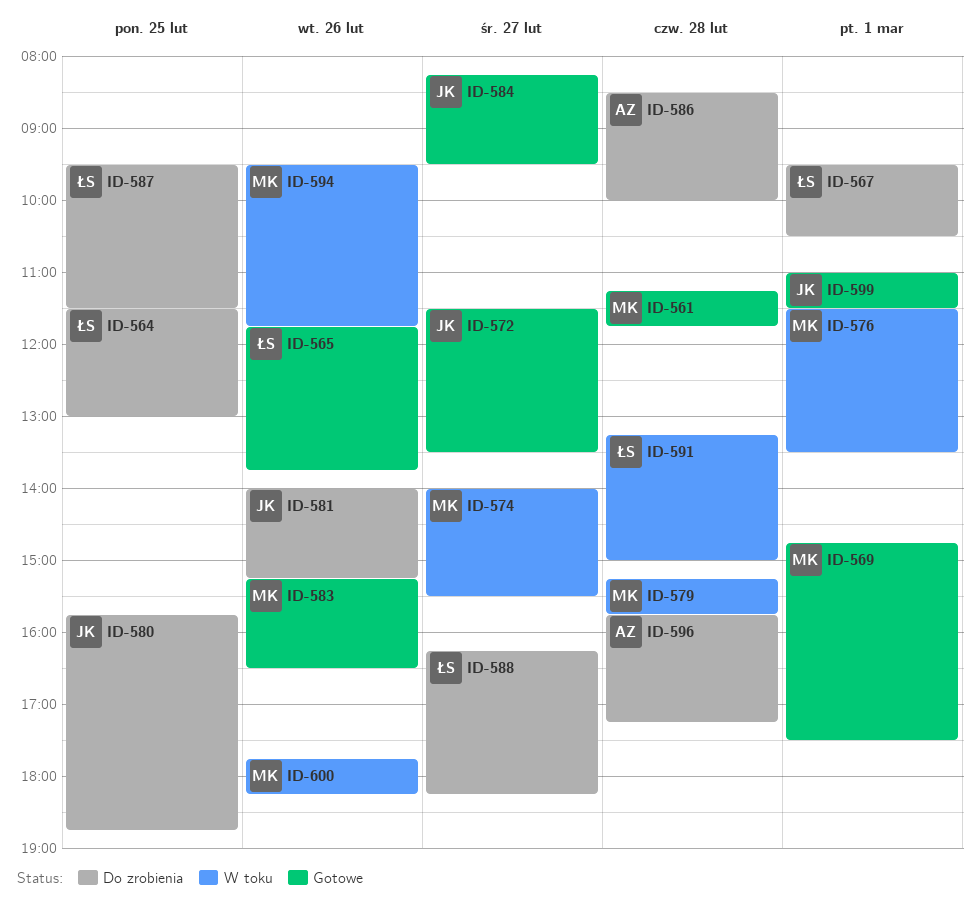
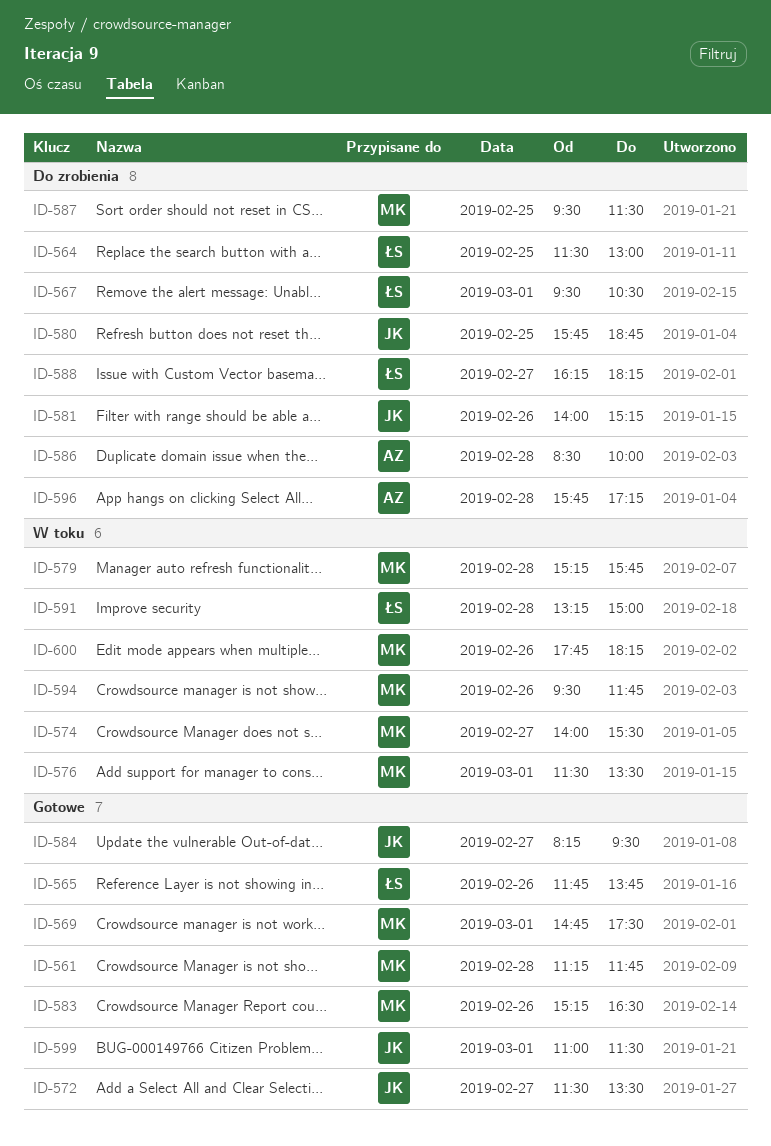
ID-587, owner: ŁS -> MK

